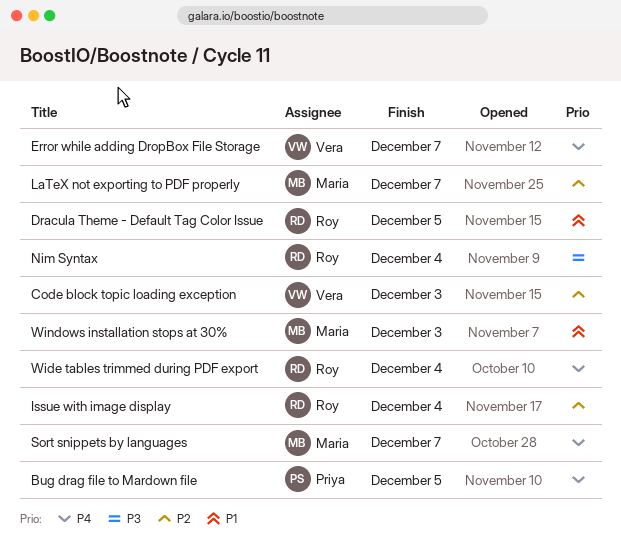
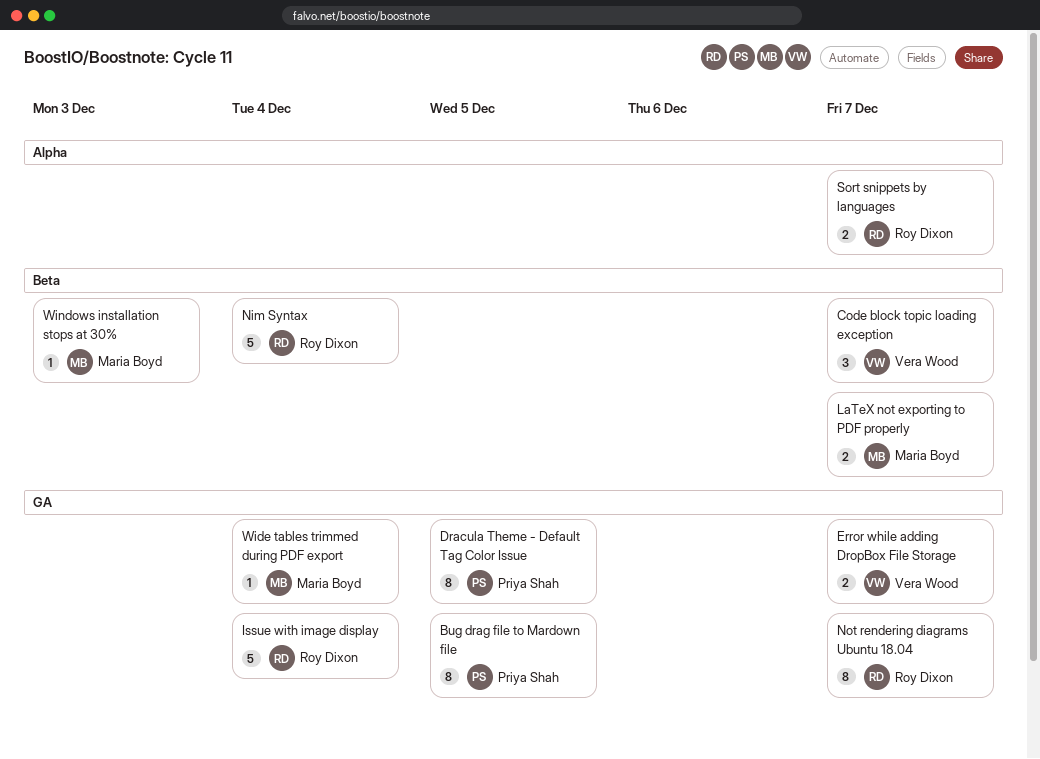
Code block topic loading exception, due: Dec 3 -> Dec 7
Dracula Theme - Default Tag Color Issue, owner: Roy Dixon -> Priya Shah
Not rendering diagrams Ubuntu 18.04: none -> present
Sort snippets by languages, owner: Maria Boyd -> Roy Dixon
Wide tables trimmed during PDF export, owner: Roy Dixon -> Maria Boyd

